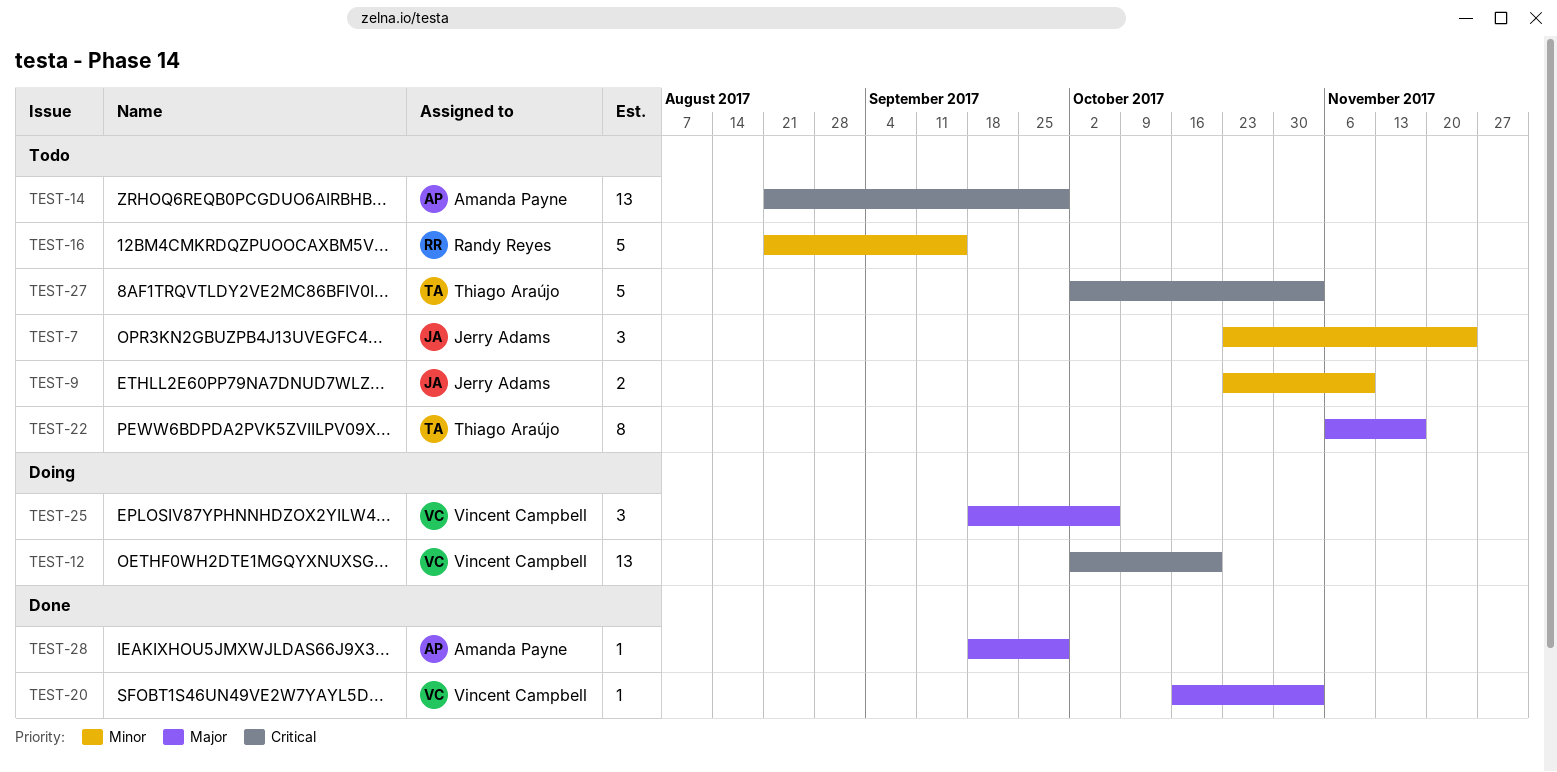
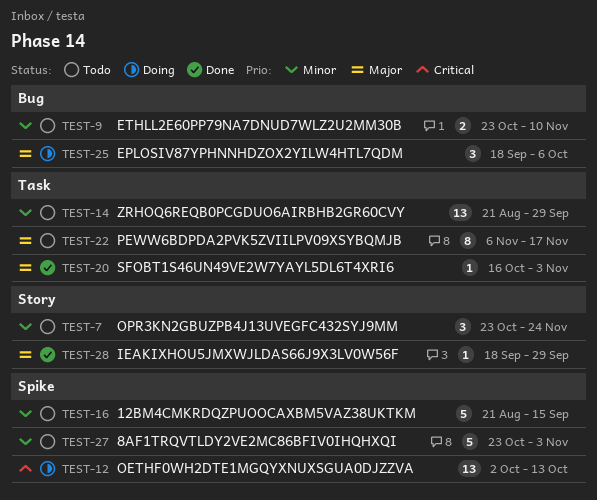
TEST-12, due: Oct 20 -> Oct 13
TEST-14, priority: Critical -> Minor
TEST-27, priority: Critical -> Minor
TEST-27, start: Oct 2 -> Oct 23

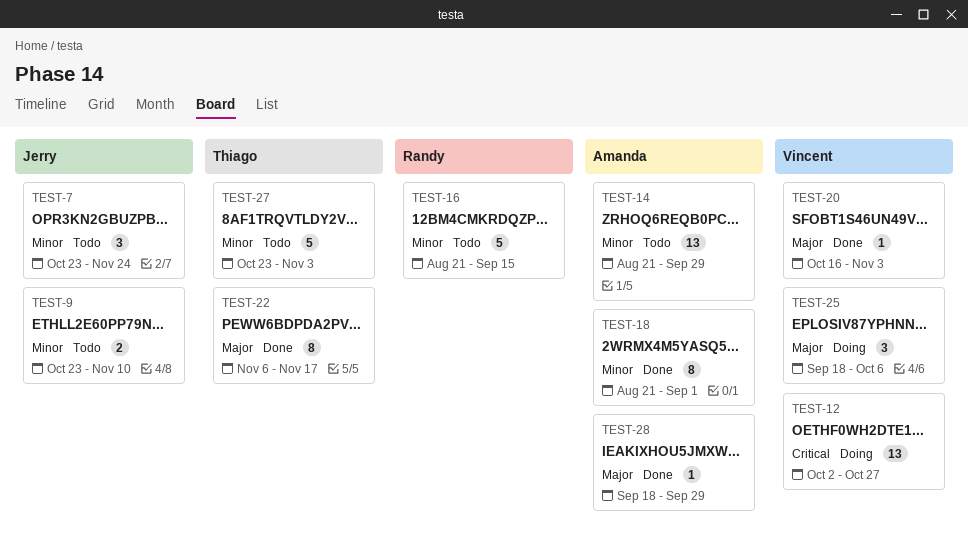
TEST-12, due: Oct 13 -> Oct 27
TEST-18: none -> present
TEST-22, status: Todo -> Done

